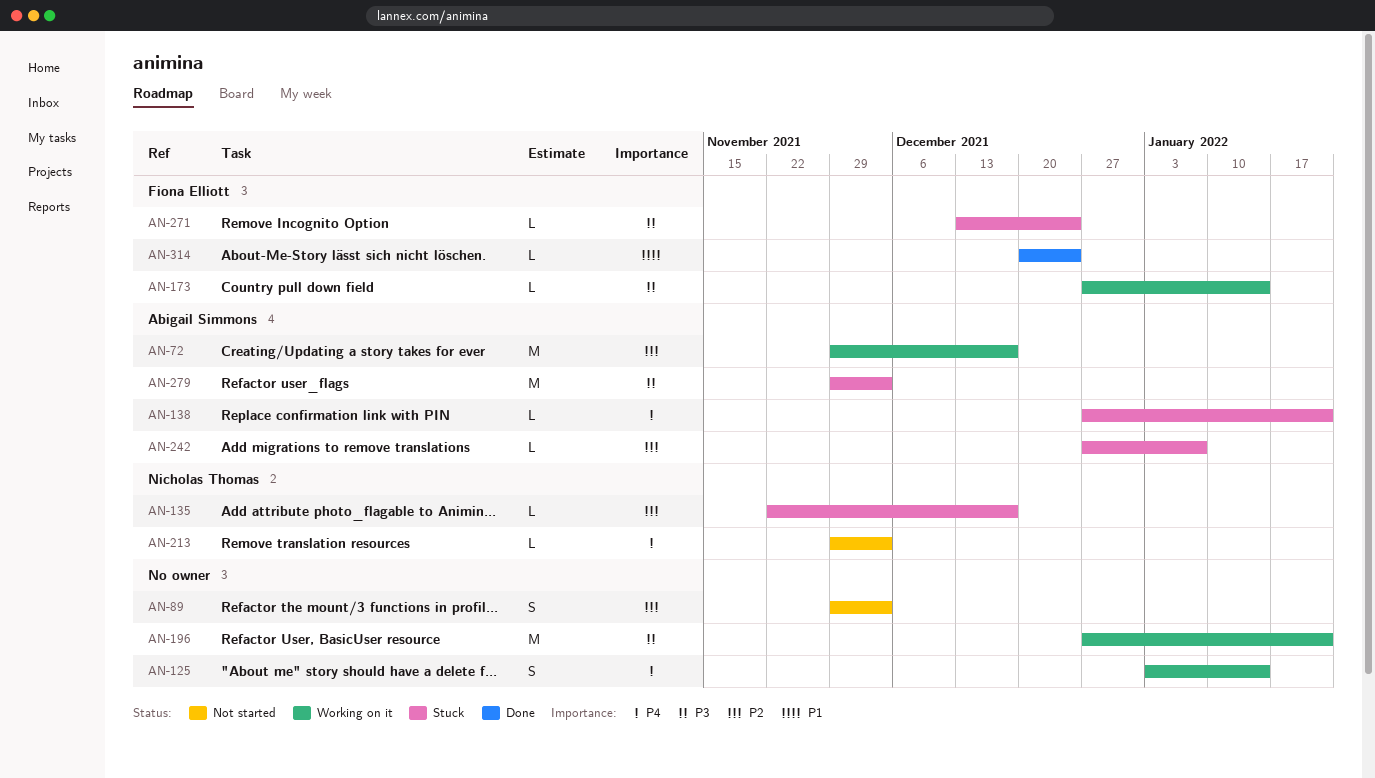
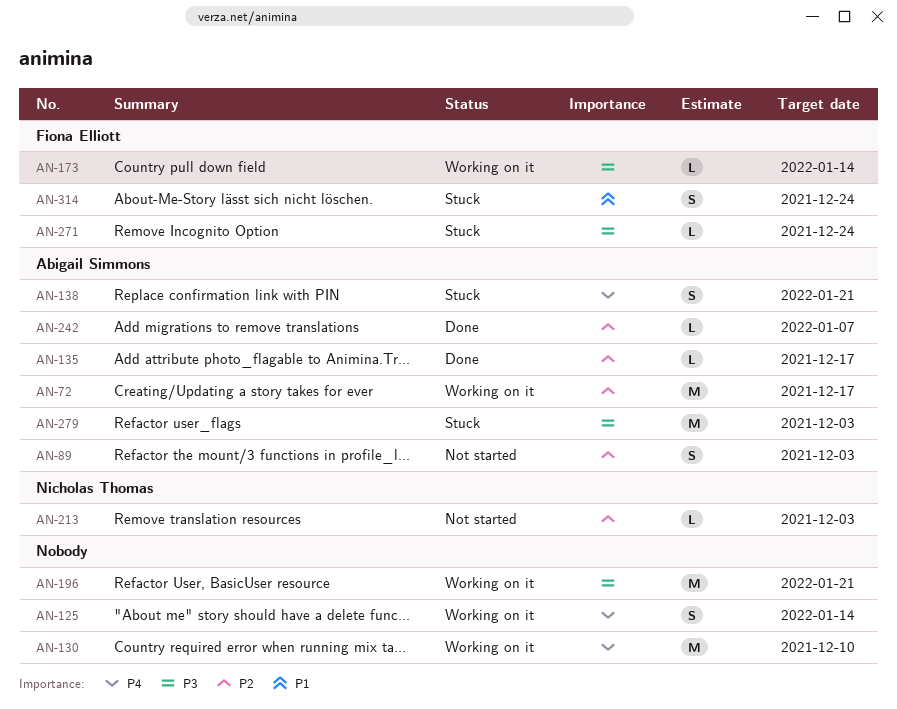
AN-89, owner: none -> Abigail Simmons
AN-130: none -> present
AN-135, status: Stuck -> Done
AN-135, owner: Nicholas Thomas -> Abigail Simmons
AN-138, estimate: L -> S
AN-213, priority: P4 -> P2
AN-242, status: Stuck -> Done
AN-314, status: Done -> Stuck
AN-314, estimate: L -> S

